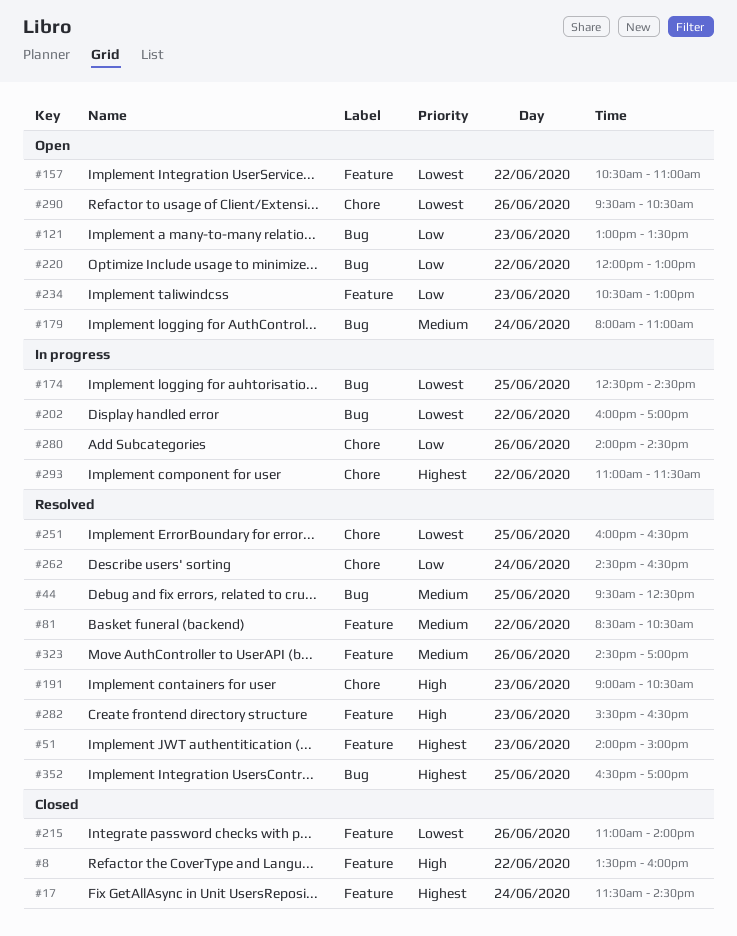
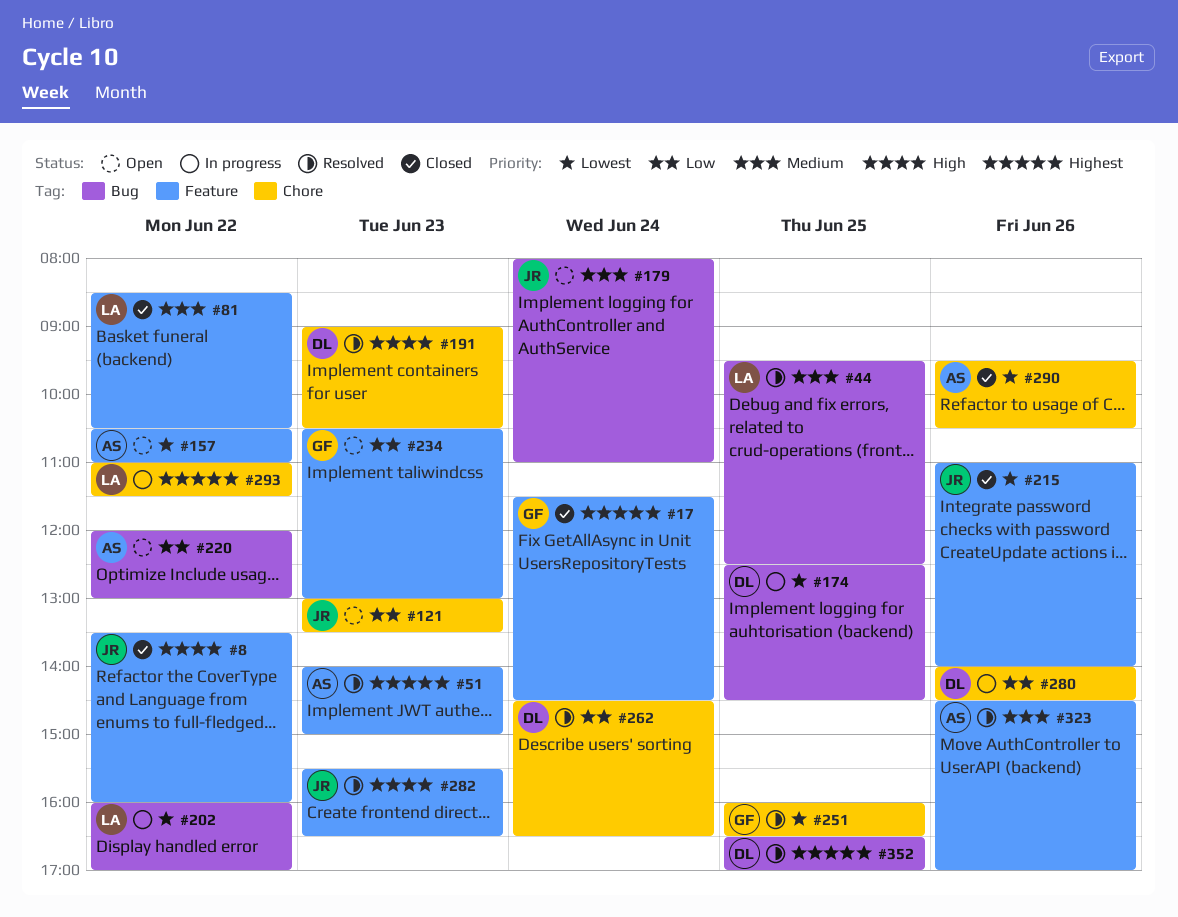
#81, status: Resolved -> Closed
#121, label: Bug -> Chore
#290, status: Open -> Closed

